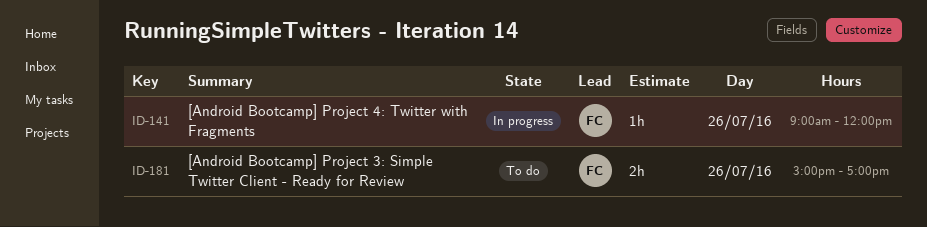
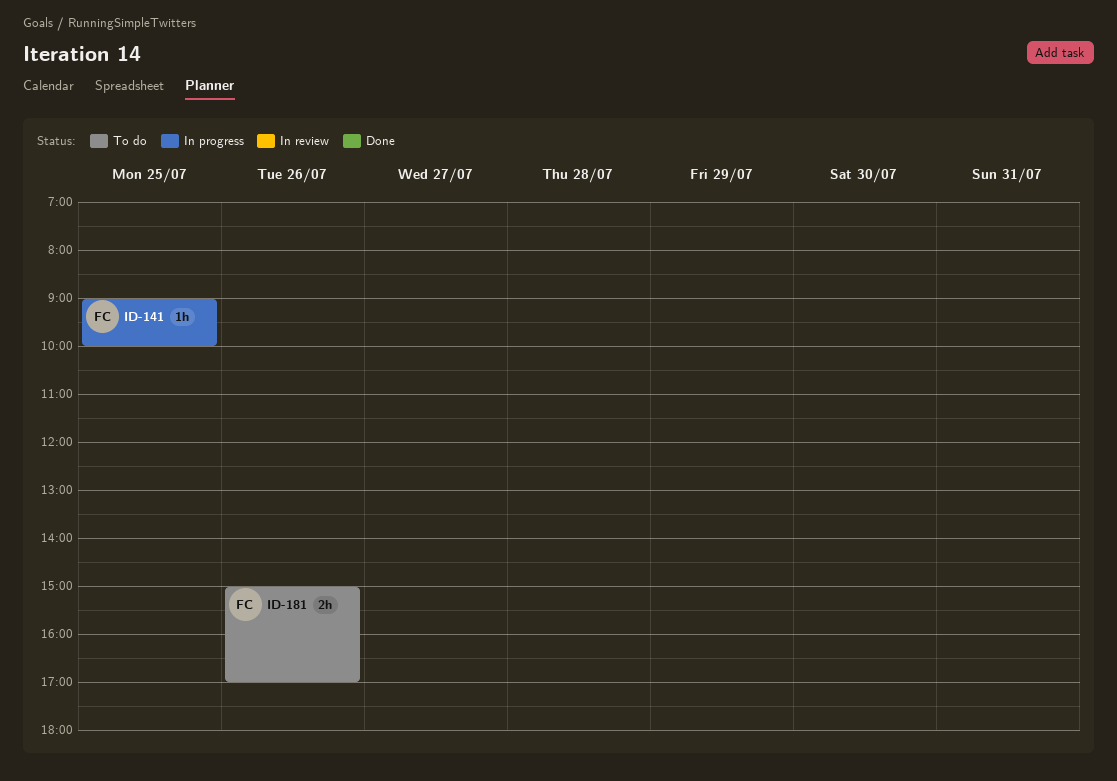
ID-141, day: Jul 26 -> Jul 25
ID-141, ends: 12:00 -> 10:00

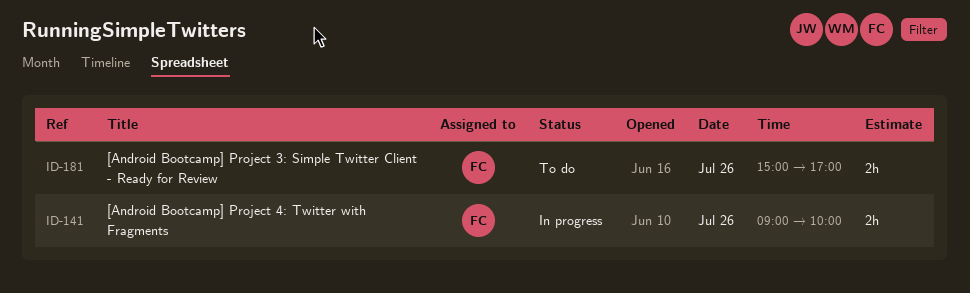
ID-141, estimate: 1h -> 2h
ID-141, day: Jul 25 -> Jul 26

